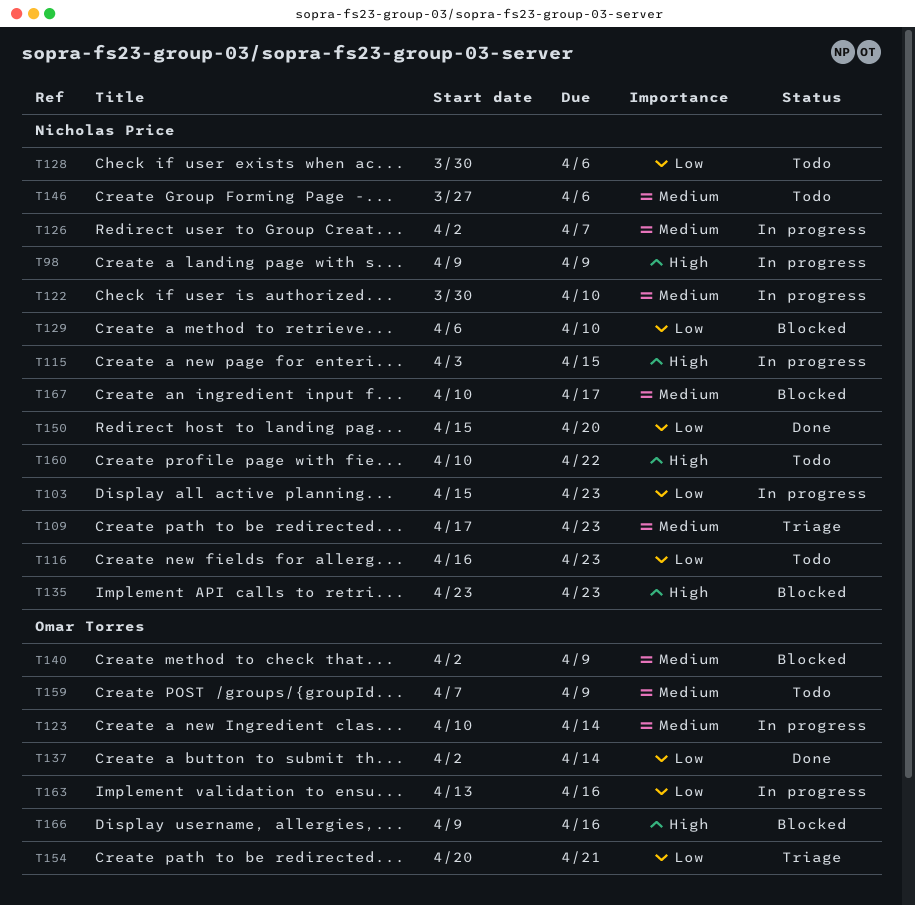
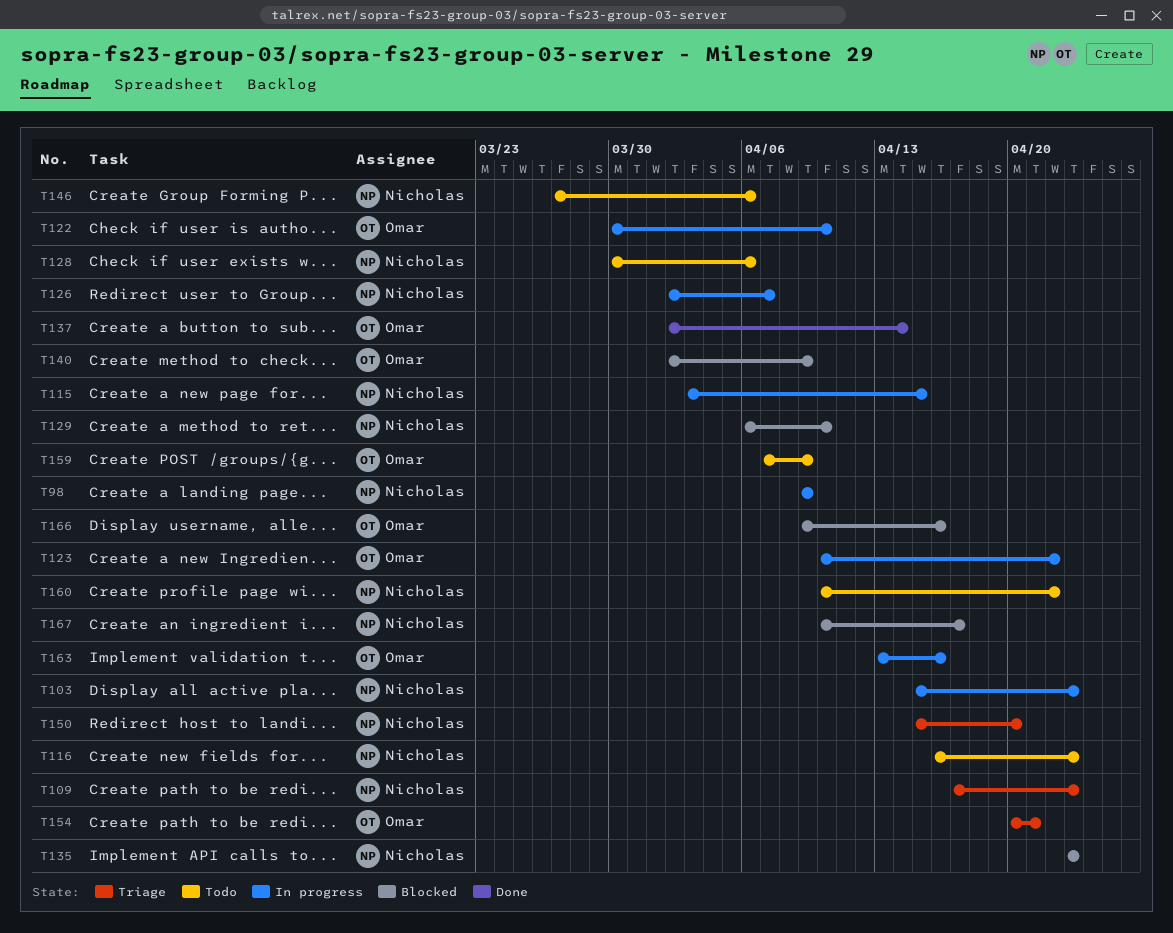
T122, owner: Nicholas Price -> Omar Torres
T123, due: Apr 14 -> Apr 22
T150, status: Done -> Triage

